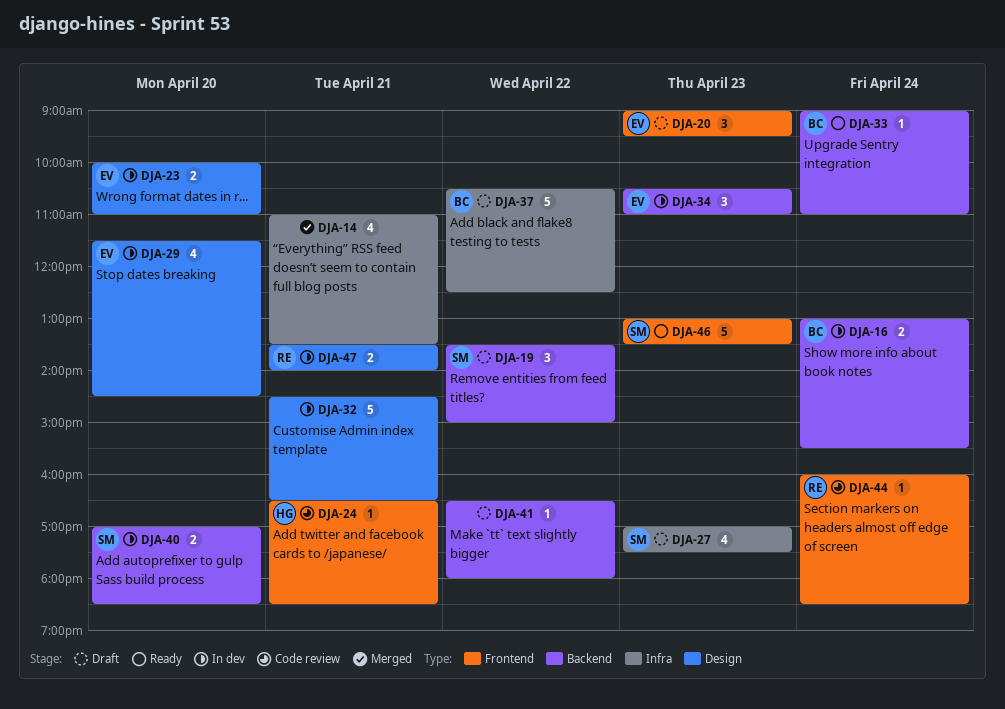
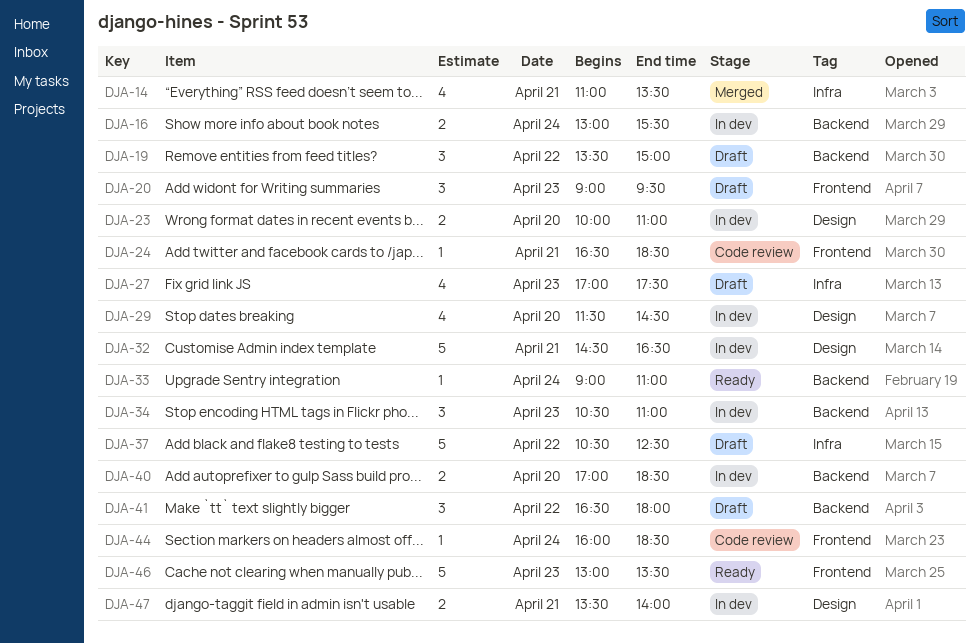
DJA-41, estimate: 1 -> 3

